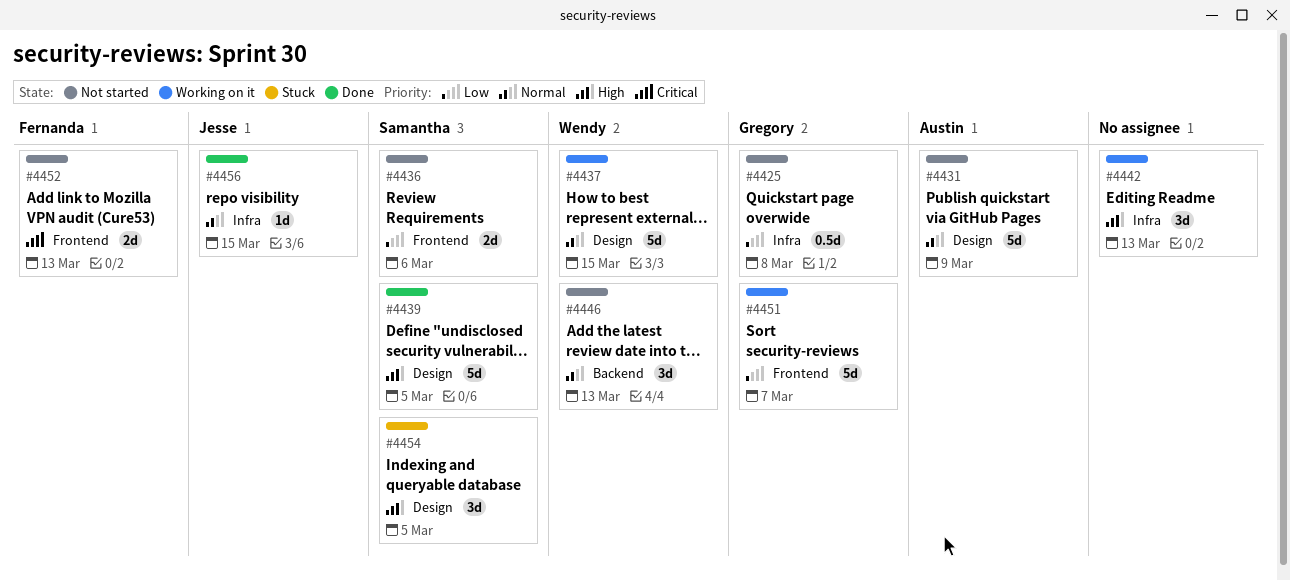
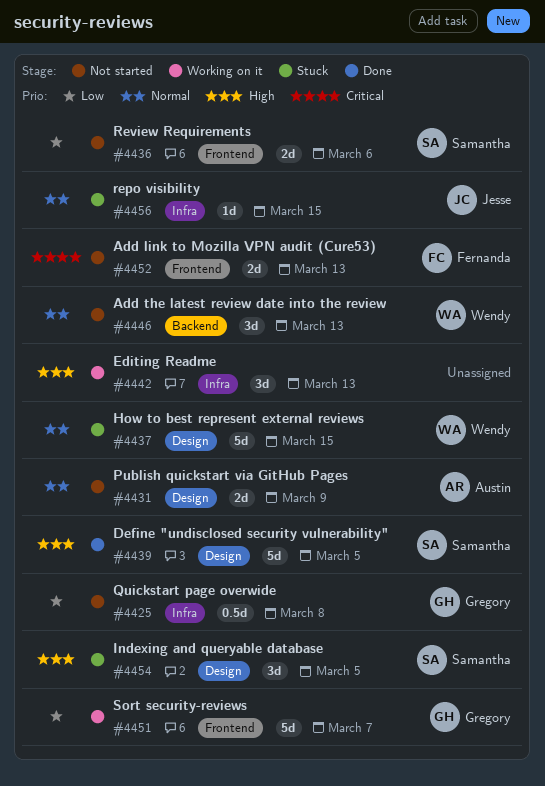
#4431, estimate: 5d -> 2d
#4437, status: Working on it -> Stuck
#4456, status: Done -> Stuck

